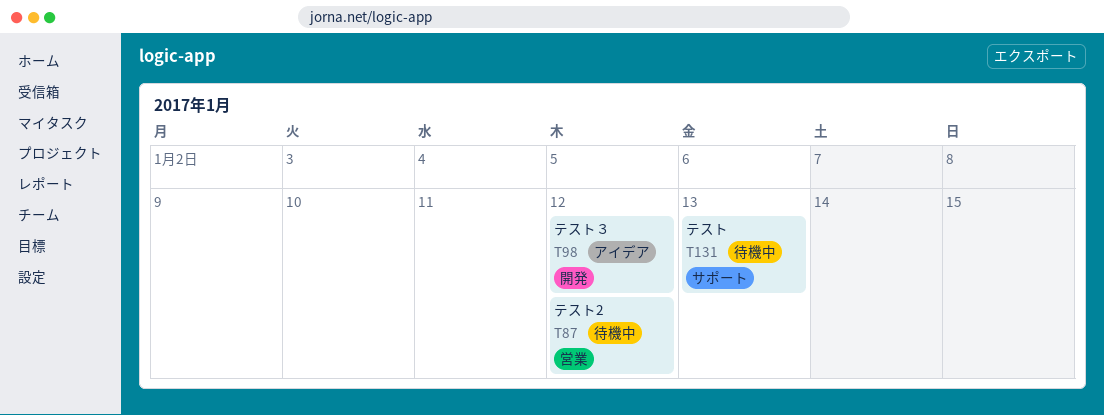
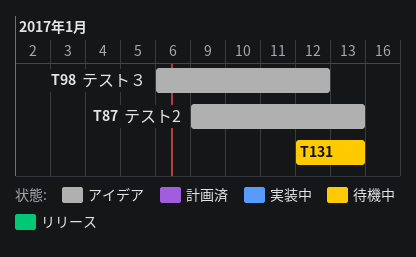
T87, status: 待機中 -> アイデア
T87, due: Jan 12 -> Jan 13

